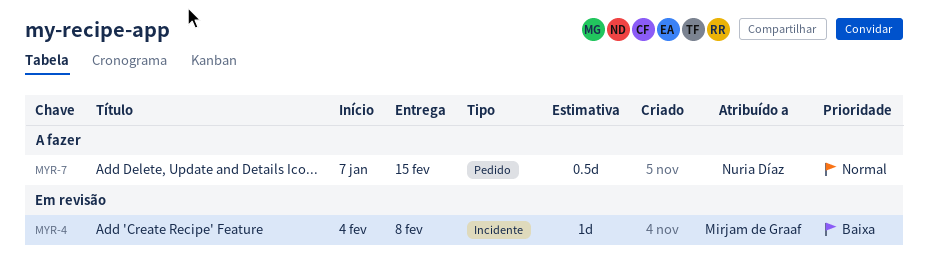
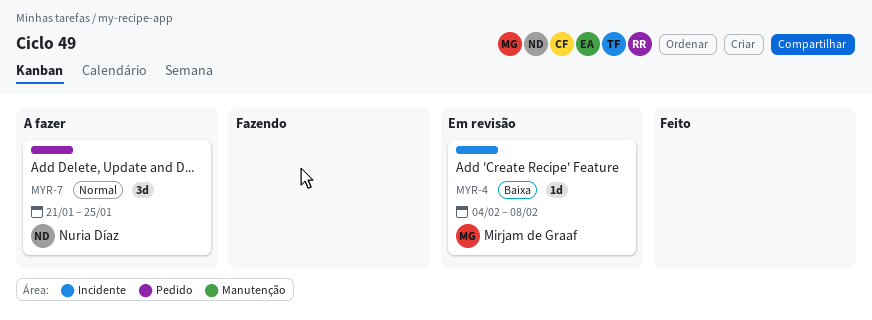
MYR-7, estimate: 0.5d -> 3d
MYR-7, start: Jan 7 -> Jan 21
MYR-7, due: Feb 15 -> Jan 25

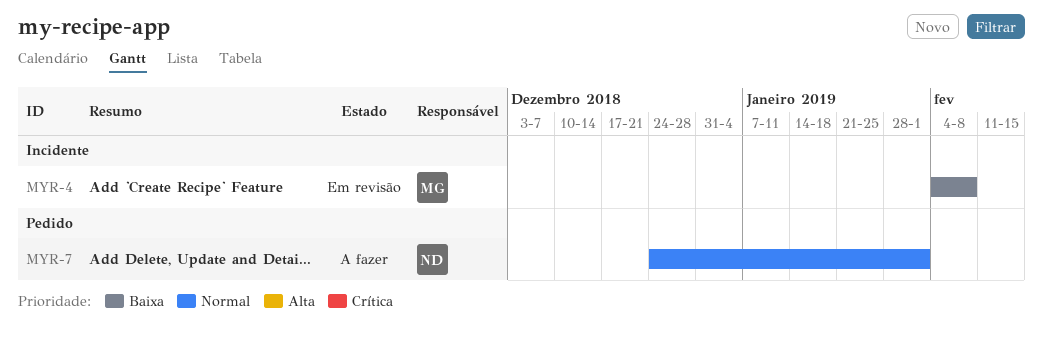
MYR-7, start: Jan 21 -> Dec 24
MYR-7, due: Jan 25 -> Feb 1

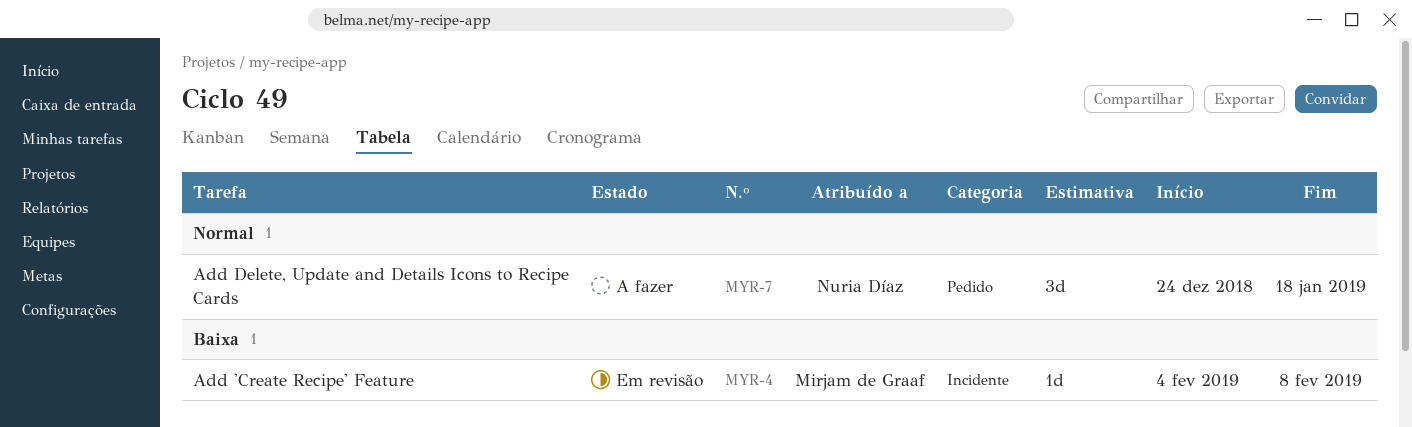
MYR-7, due: Feb 1 -> Jan 18

